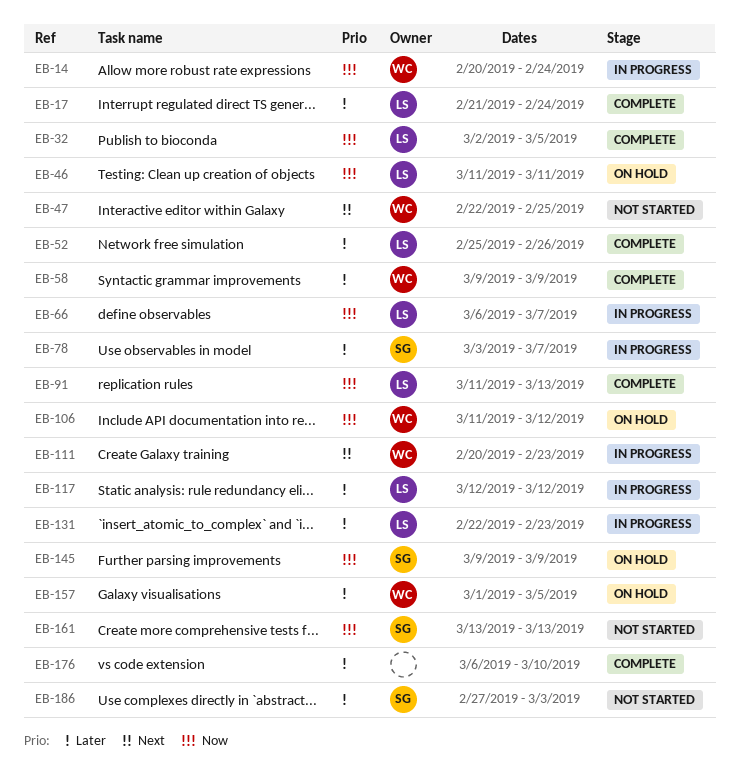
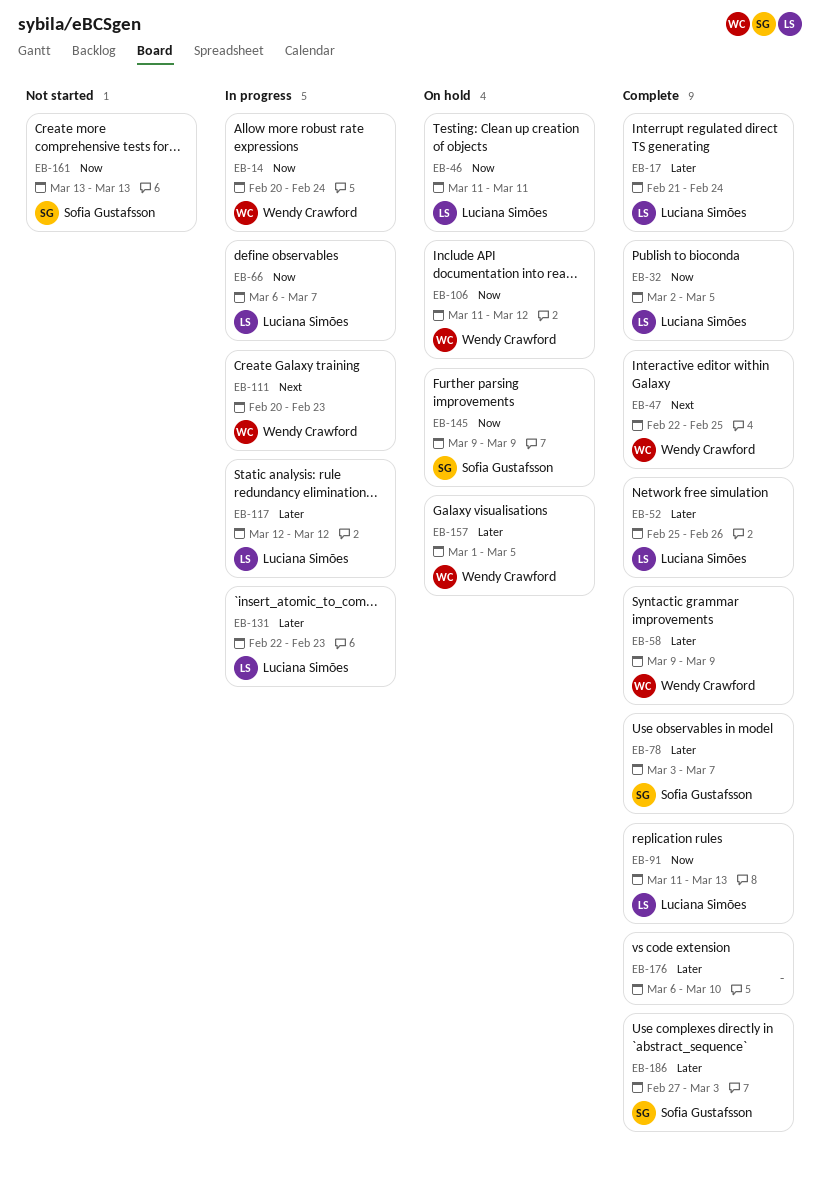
EB-47, status: Not started -> Complete
EB-78, status: In progress -> Complete
EB-186, status: Not started -> Complete

